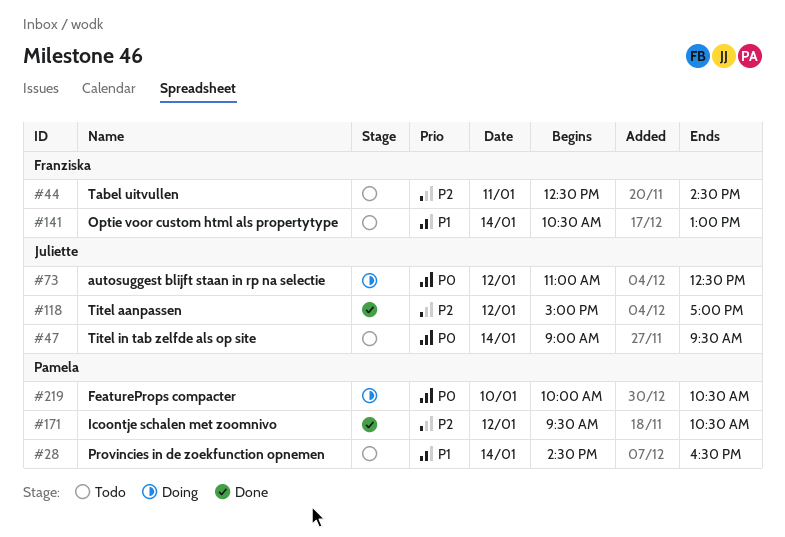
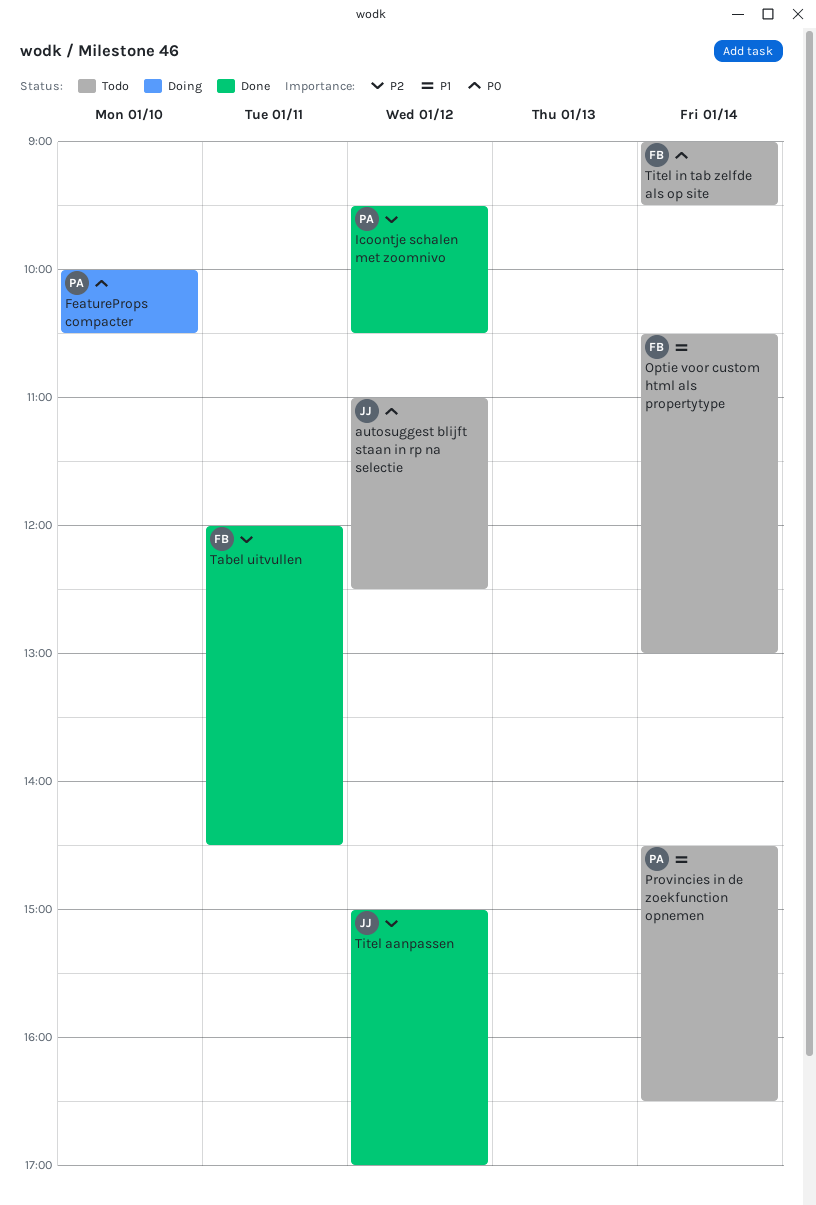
autosuggest blijft staan in rp na selectie, status: Doing -> Todo
Tabel uitvullen, status: Todo -> Done
Tabel uitvullen, begins: 12:30 -> 12:00
Titel in tab zelfde als op site, owner: Juliette -> Franziska

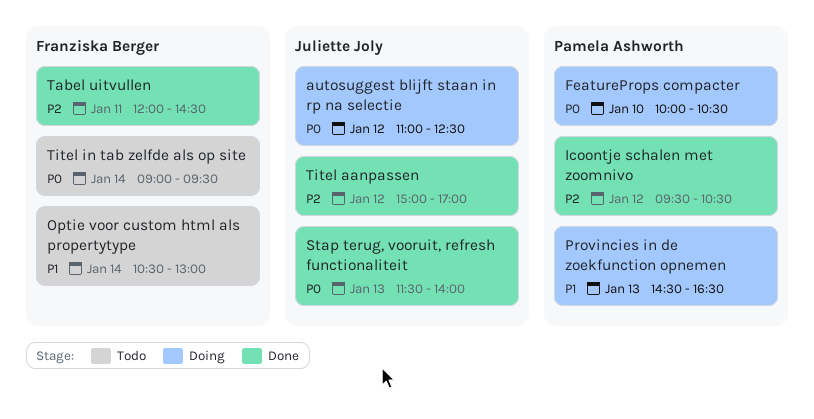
autosuggest blijft staan in rp na selectie, status: Todo -> Doing
Provincies in de zoekfunction opnemen, status: Todo -> Doing
Provincies in de zoekfunction opnemen, day: Jan 14 -> Jan 13
Stap terug, vooruit, refresh functionaliteit: none -> present

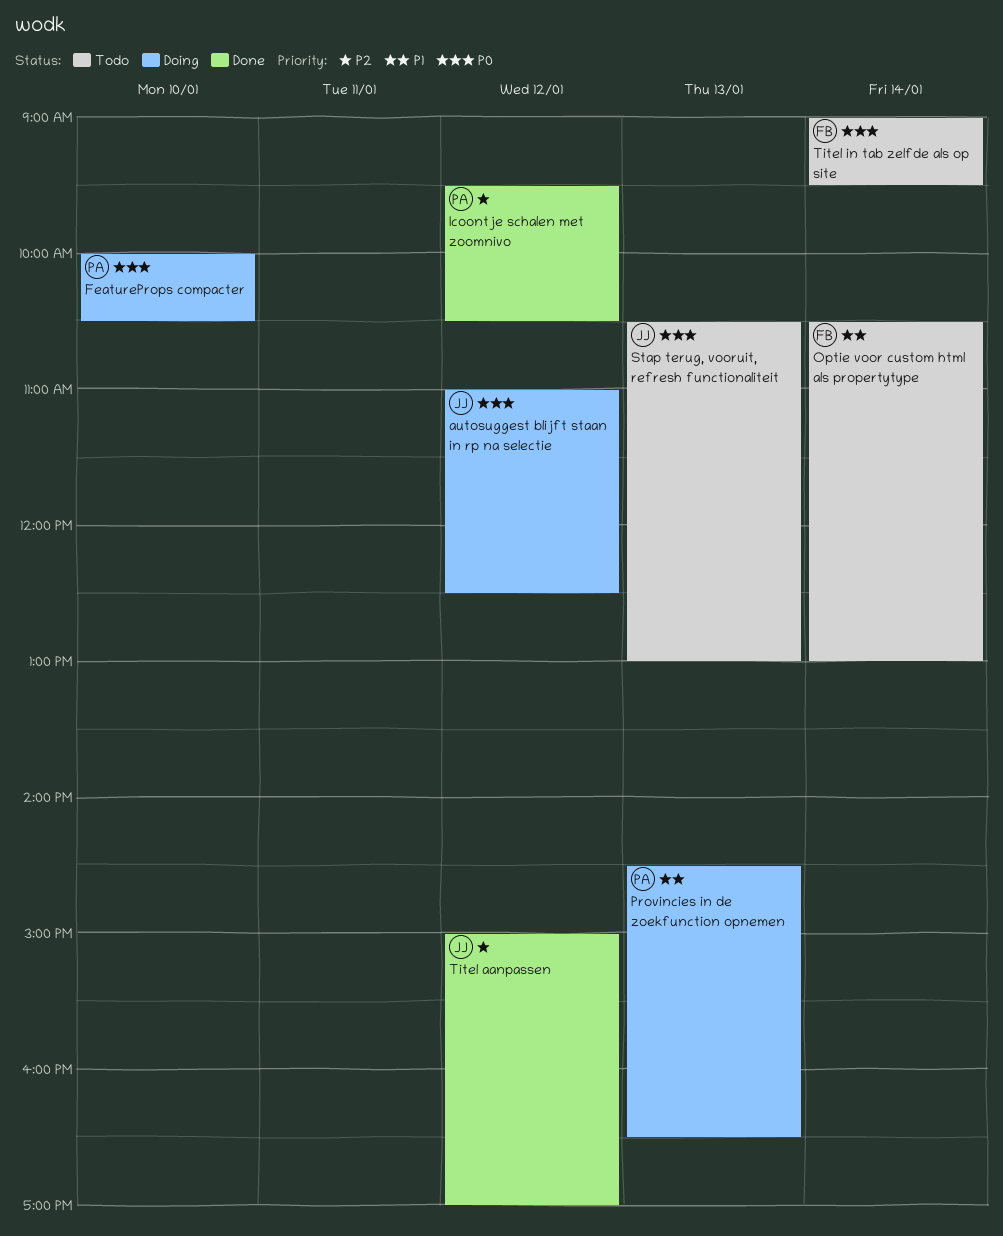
Stap terug, vooruit, refresh functionaliteit, status: Done -> Todo
Stap terug, vooruit, refresh functionaliteit, begins: 11:30 -> 10:30
Stap terug, vooruit, refresh functionaliteit, ends: 14:00 -> 13:00
Tabel uitvullen: present -> none

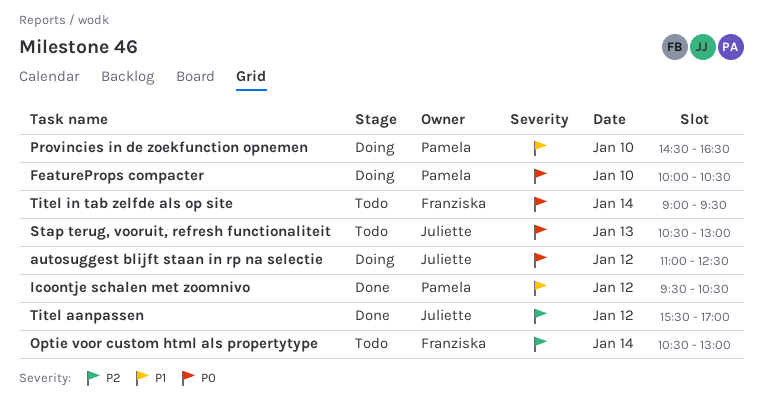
Icoontje schalen met zoomnivo, priority: P2 -> P1
Optie voor custom html als propertytype, priority: P1 -> P2
Provincies in de zoekfunction opnemen, day: Jan 13 -> Jan 10
Titel aanpassen, begins: 15:00 -> 15:30

